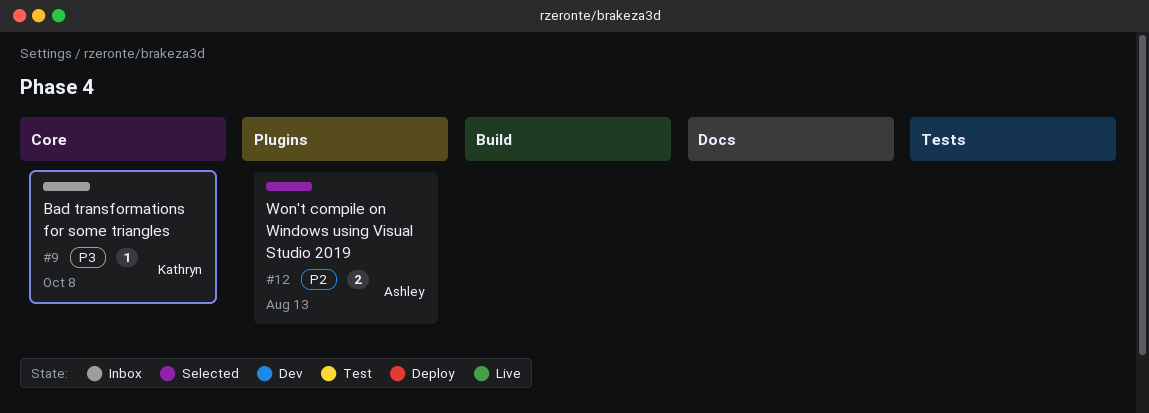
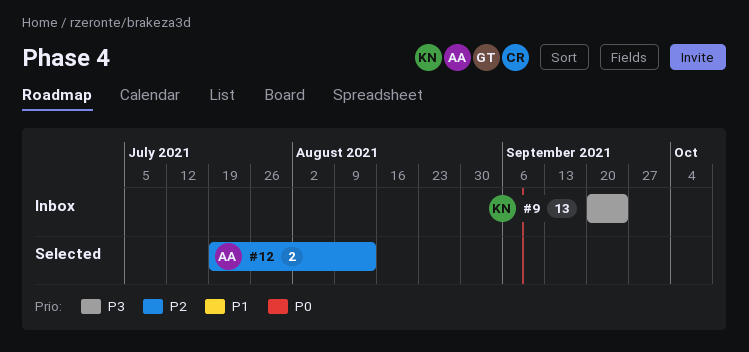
#9, estimate: 1 -> 13
#9, due: Oct 8 -> Sep 24

